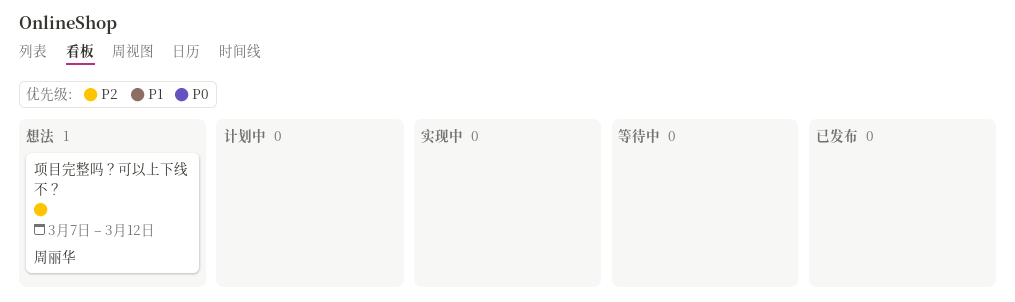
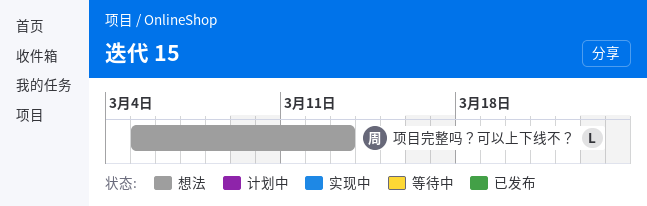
项目完整吗？可以上下线不？, start: Mar 7 -> Mar 5
项目完整吗？可以上下线不？, due: Mar 12 -> Mar 13

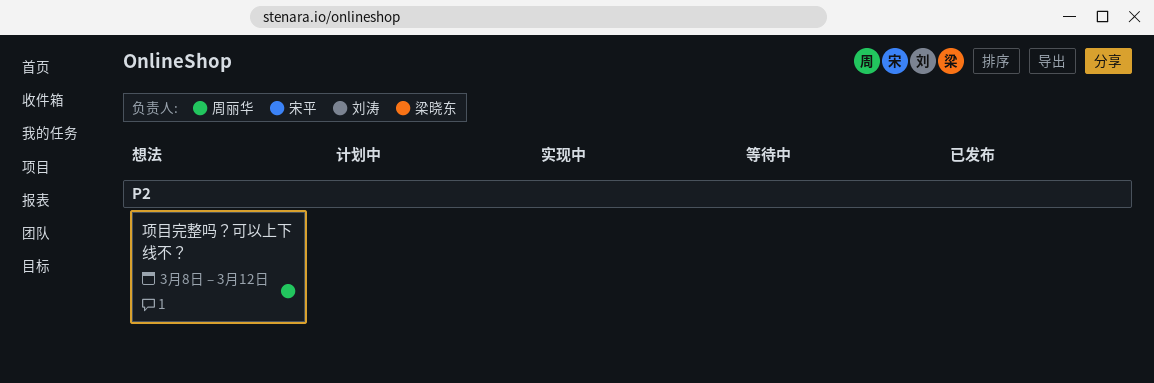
项目完整吗？可以上下线不？, start: Mar 5 -> Mar 8
项目完整吗？可以上下线不？, due: Mar 13 -> Mar 12

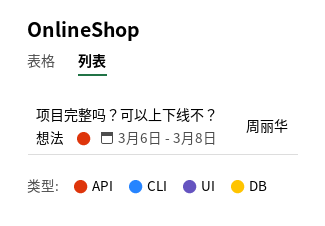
项目完整吗？可以上下线不？, start: Mar 8 -> Mar 6
项目完整吗？可以上下线不？, due: Mar 12 -> Mar 8

